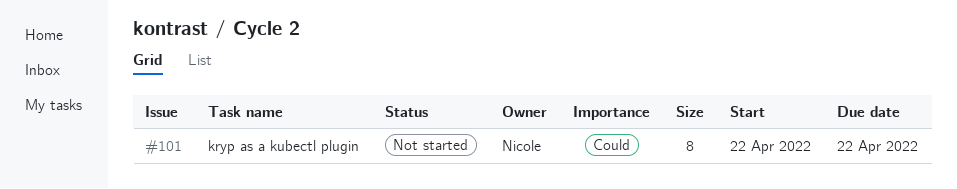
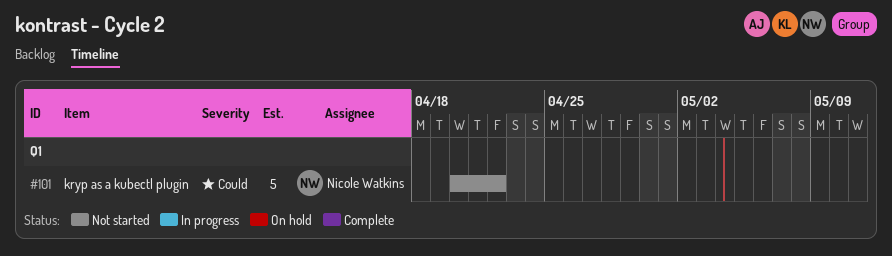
#101, estimate: 8 -> 5
#101, start: Apr 22 -> Apr 20

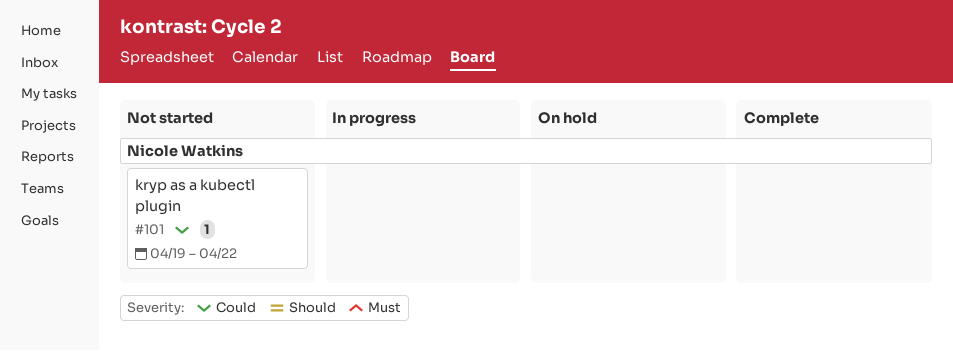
#101, estimate: 5 -> 1
#101, start: Apr 20 -> Apr 19

